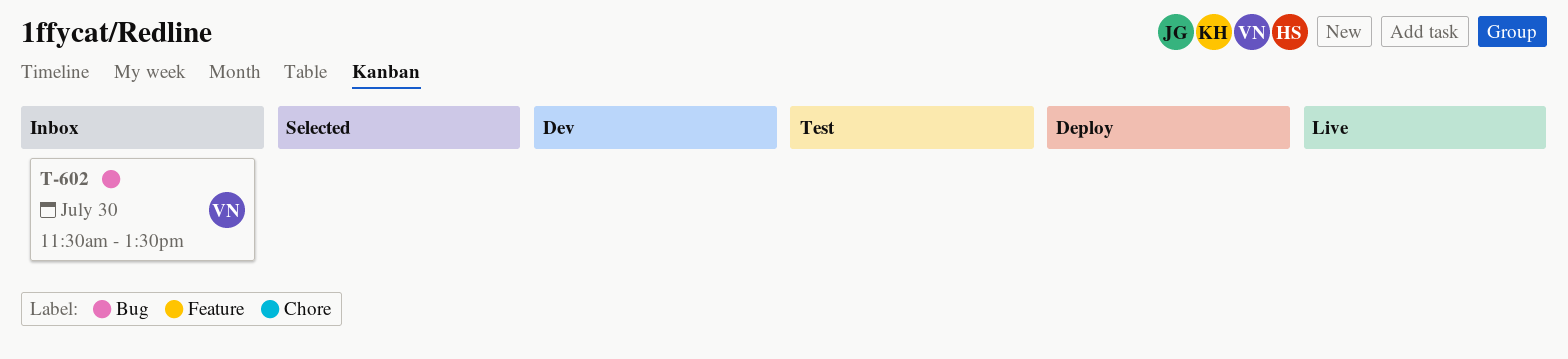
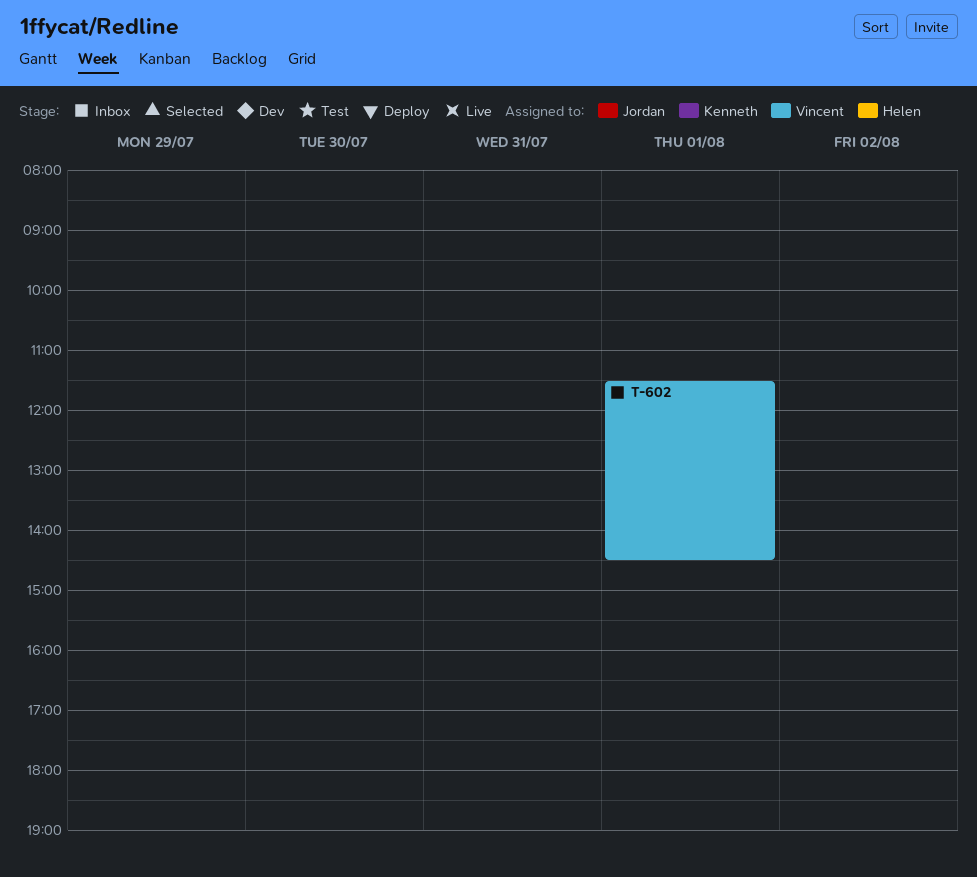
T-602, day: Jul 30 -> Aug 1
T-602, ends: 13:30 -> 14:30

